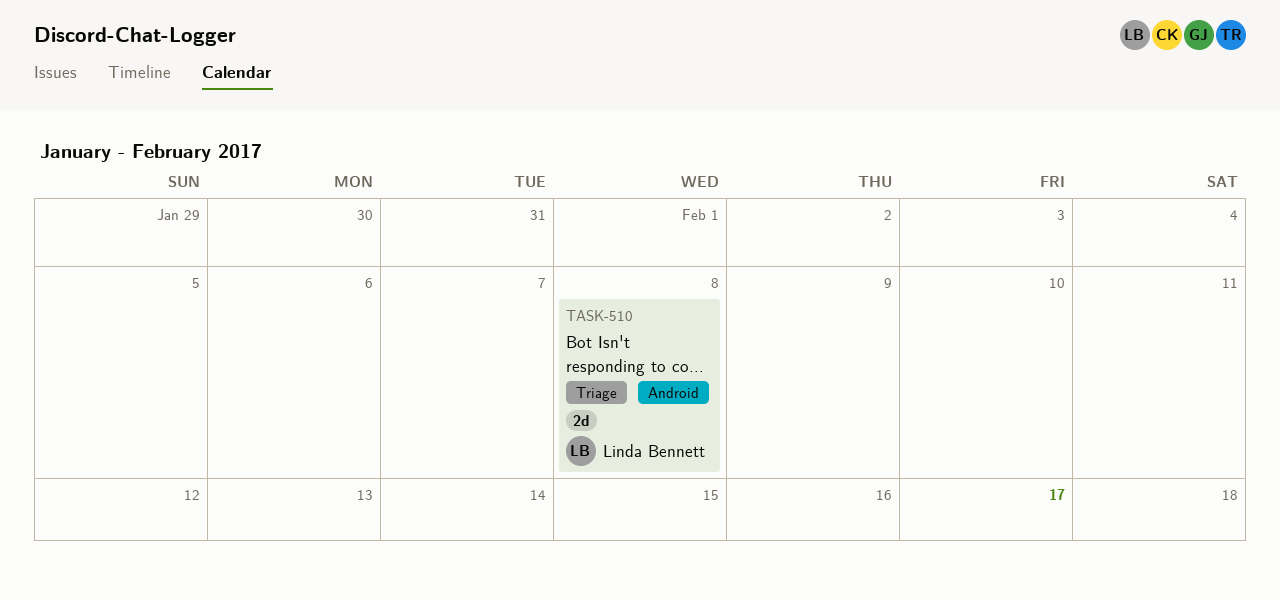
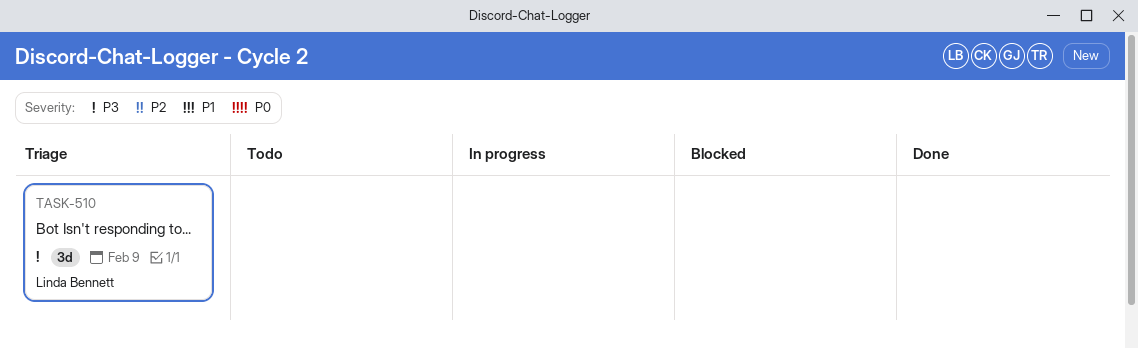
TASK-510, estimate: 2d -> 3d
TASK-510, due: Feb 8 -> Feb 9

